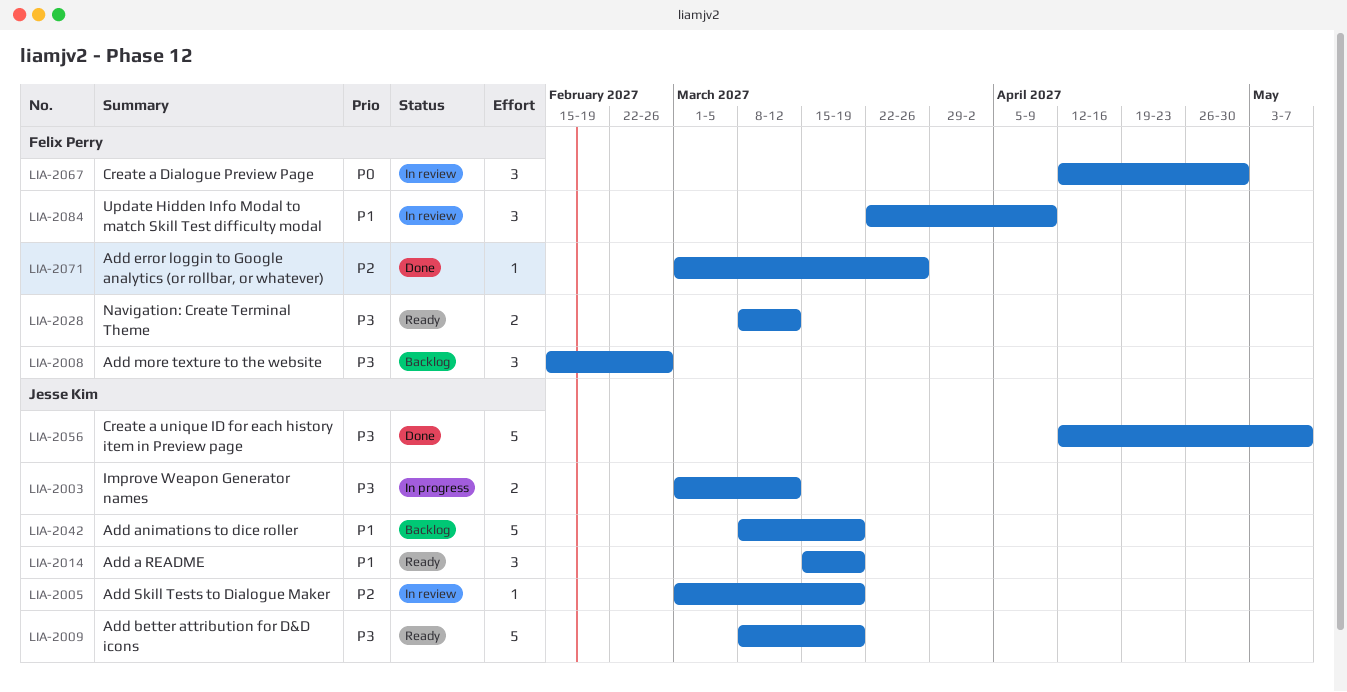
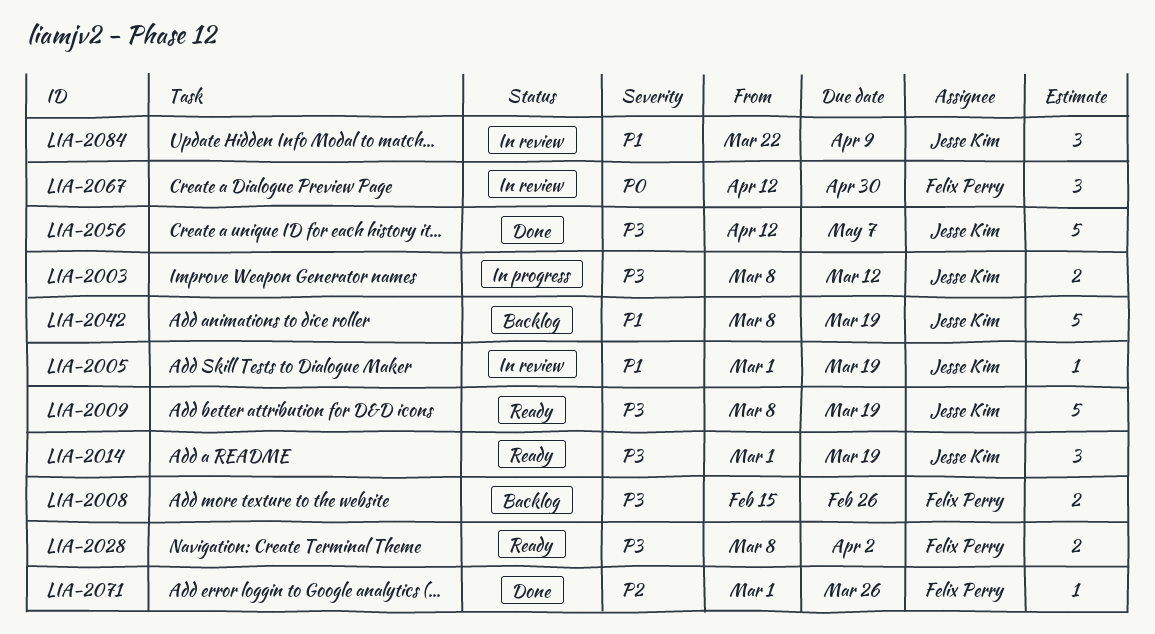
LIA-2003, start: Mar 1 -> Mar 8
LIA-2005, priority: P2 -> P1
LIA-2008, estimate: 3 -> 2
LIA-2014, priority: P1 -> P3
LIA-2014, start: Mar 15 -> Mar 1
LIA-2028, due: Mar 12 -> Apr 2
LIA-2084, owner: Felix Perry -> Jesse Kim

